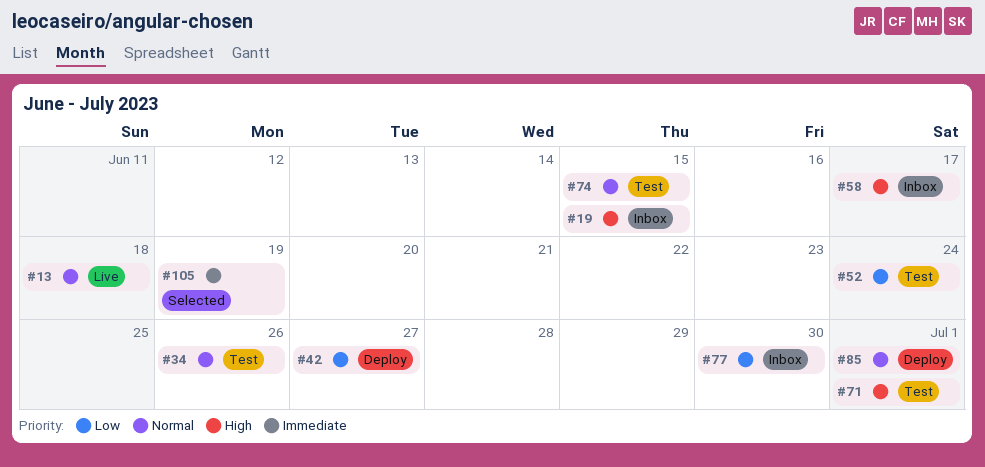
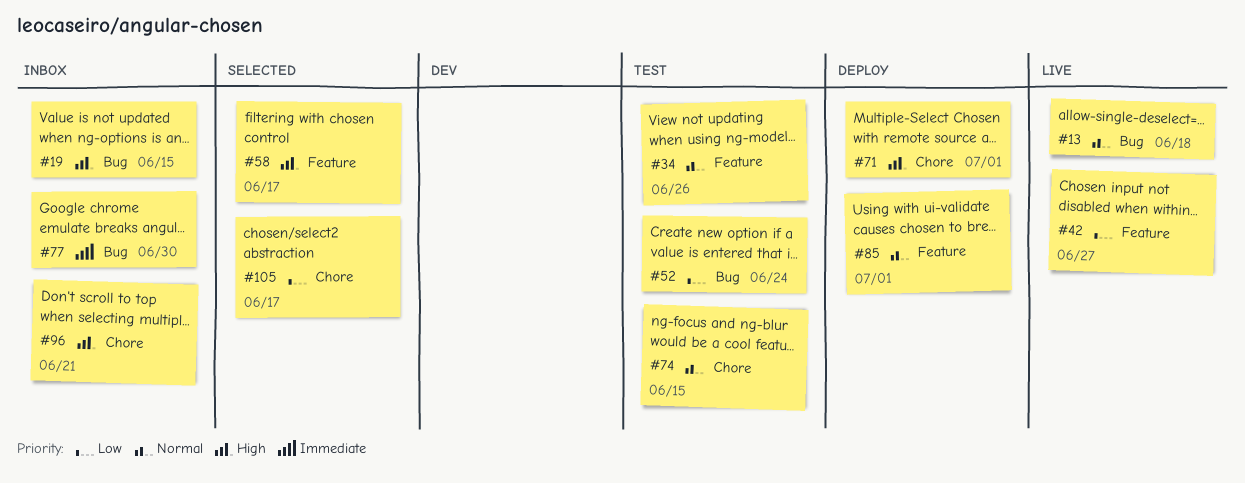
#42, status: Deploy -> Live
#58, status: Inbox -> Selected
#71, status: Test -> Deploy
#77, priority: Low -> Immediate
#96: none -> present
#105, priority: Immediate -> Low
#105, due: Jun 19 -> Jun 17

